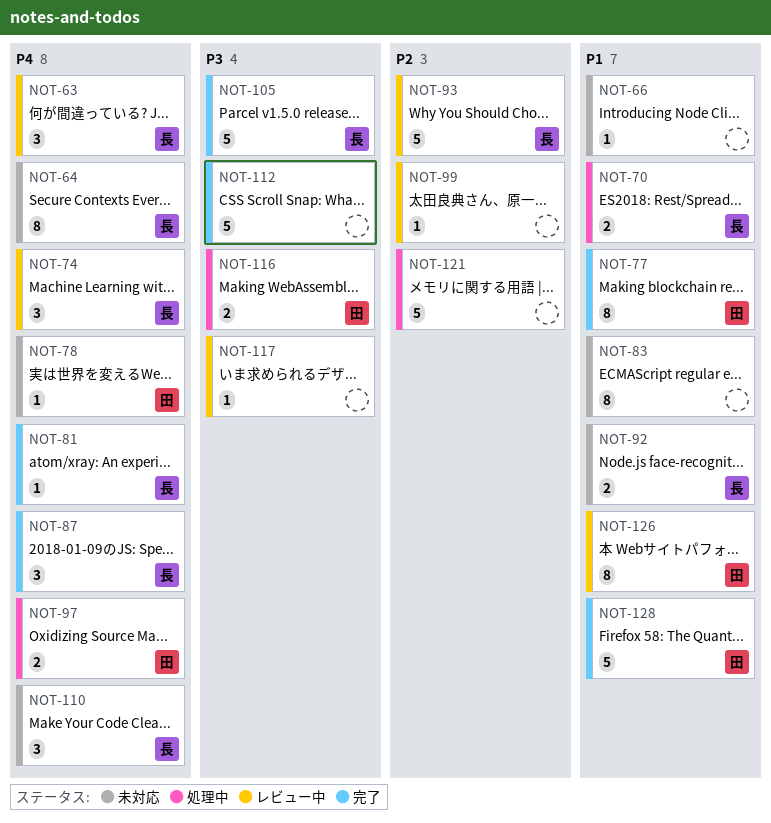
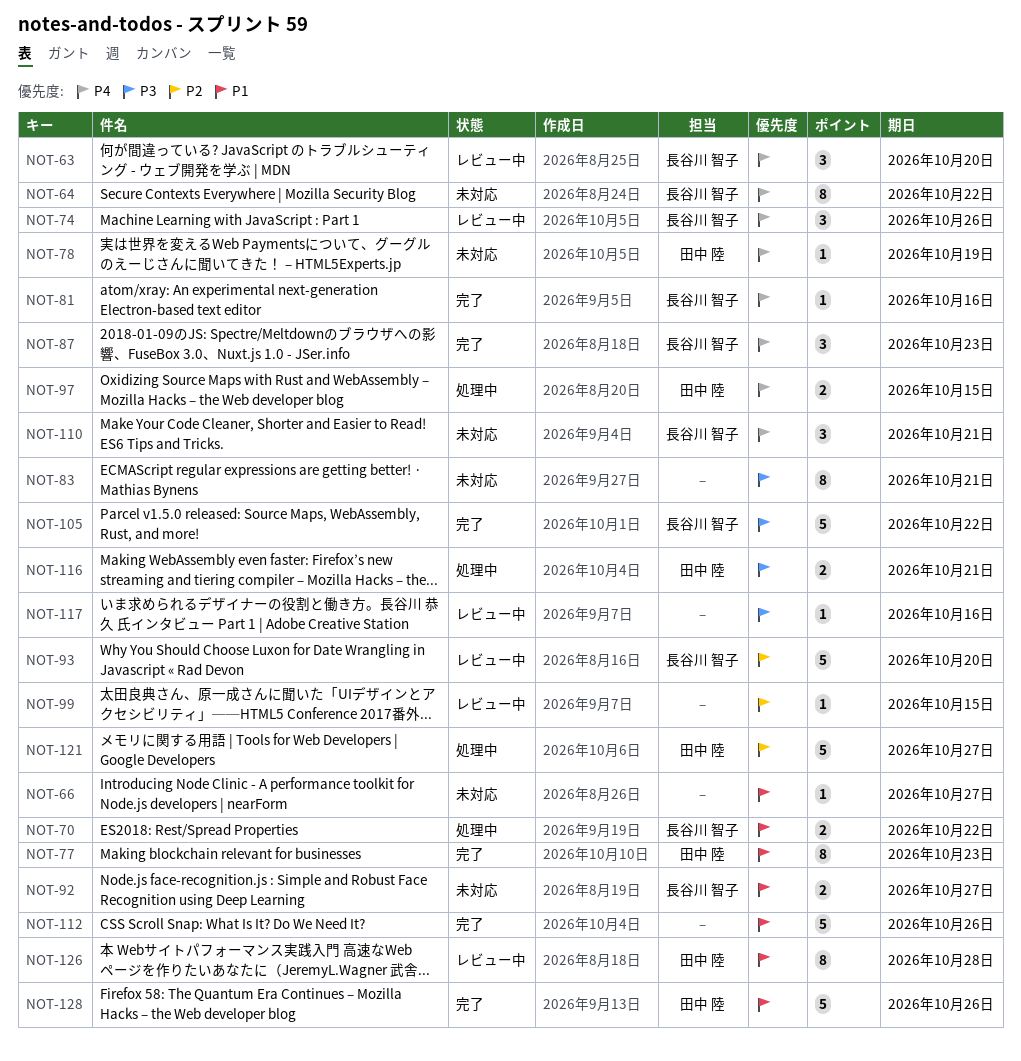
NOT-83, priority: P1 -> P3
NOT-112, priority: P3 -> P1
NOT-121, owner: none -> 田中 陸

